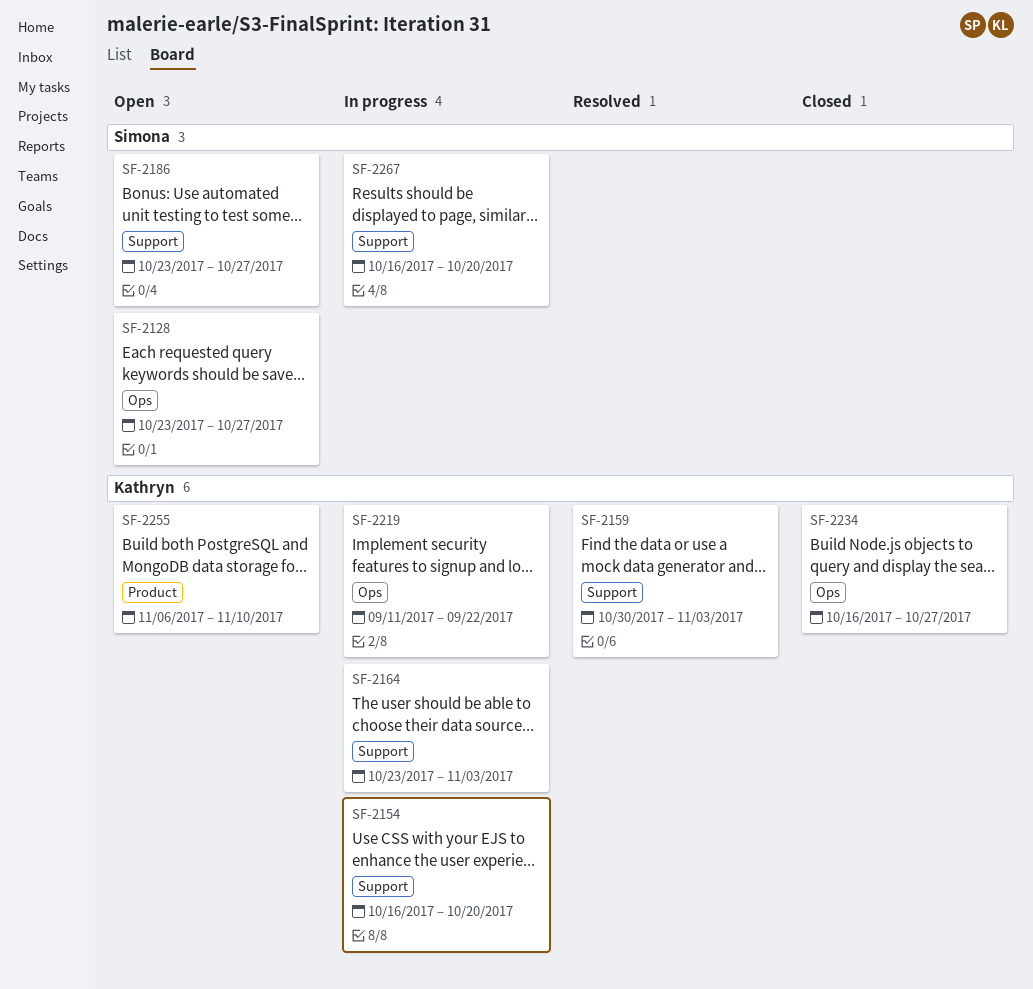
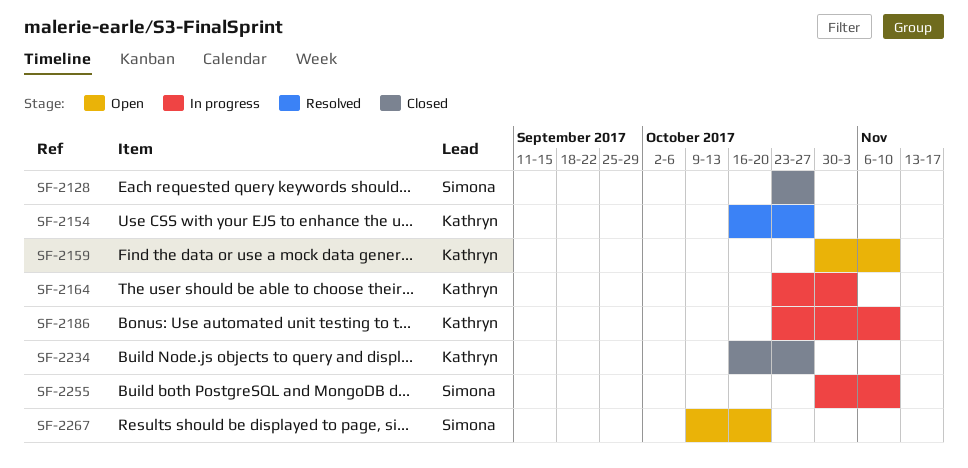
SF-2128, status: Open -> Closed
SF-2154, status: In progress -> Resolved
SF-2154, due: Oct 20 -> Oct 27
SF-2159, status: Resolved -> Open
SF-2159, due: Nov 3 -> Nov 10
SF-2186, status: Open -> In progress
SF-2186, owner: Simona -> Kathryn
SF-2186, due: Oct 27 -> Nov 10
SF-2219: present -> none
SF-2255, status: Open -> In progress
SF-2255, owner: Kathryn -> Simona
SF-2255, start: Nov 6 -> Oct 30
SF-2267, status: In progress -> Open
SF-2267, start: Oct 16 -> Oct 9

